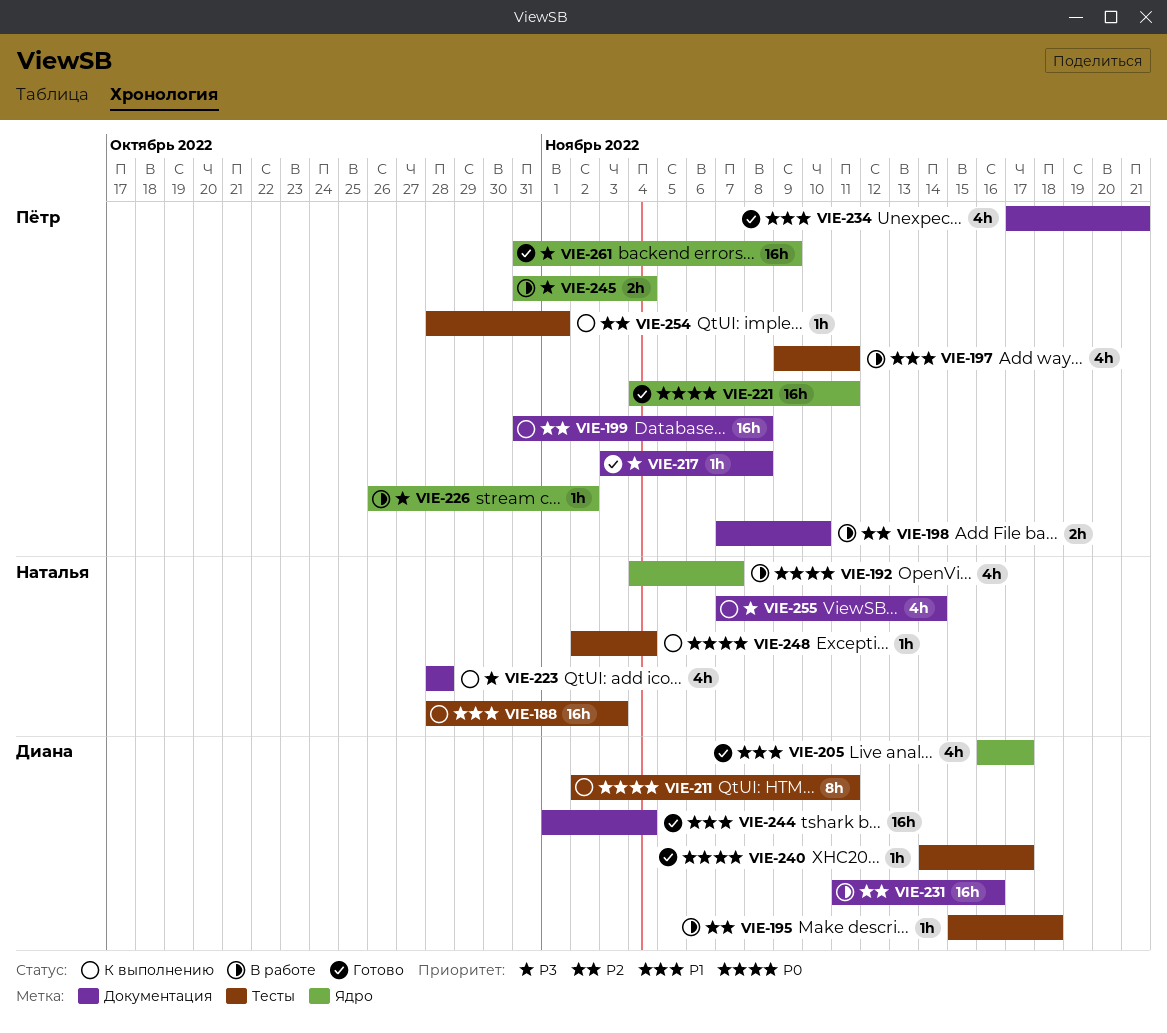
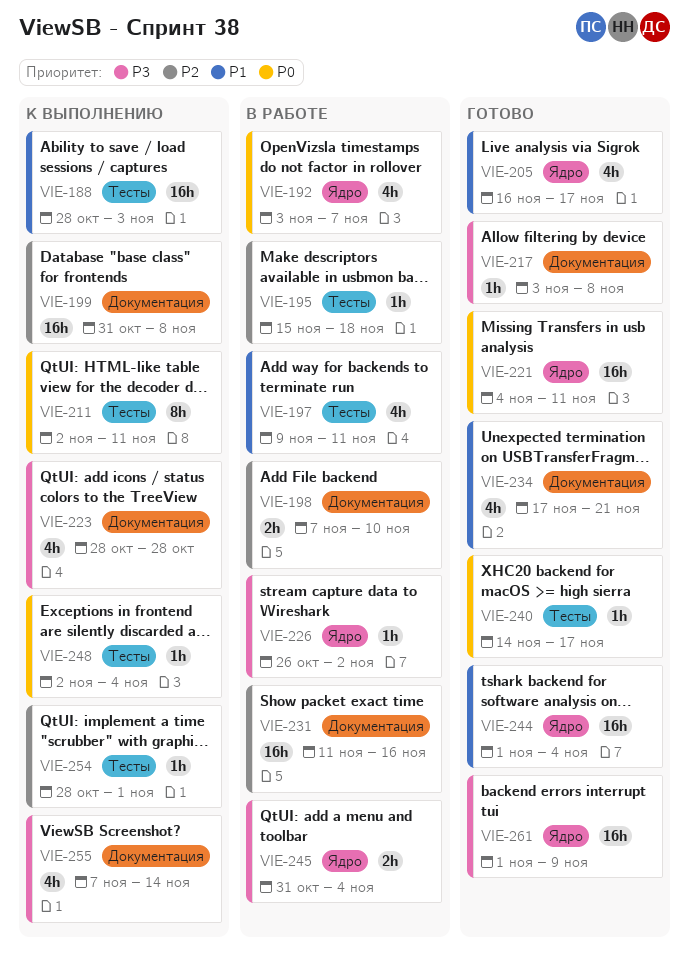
VIE-192, start: Nov 4 -> Nov 3
VIE-244, label: Документация -> Ядро
VIE-261, start: Oct 31 -> Nov 1

